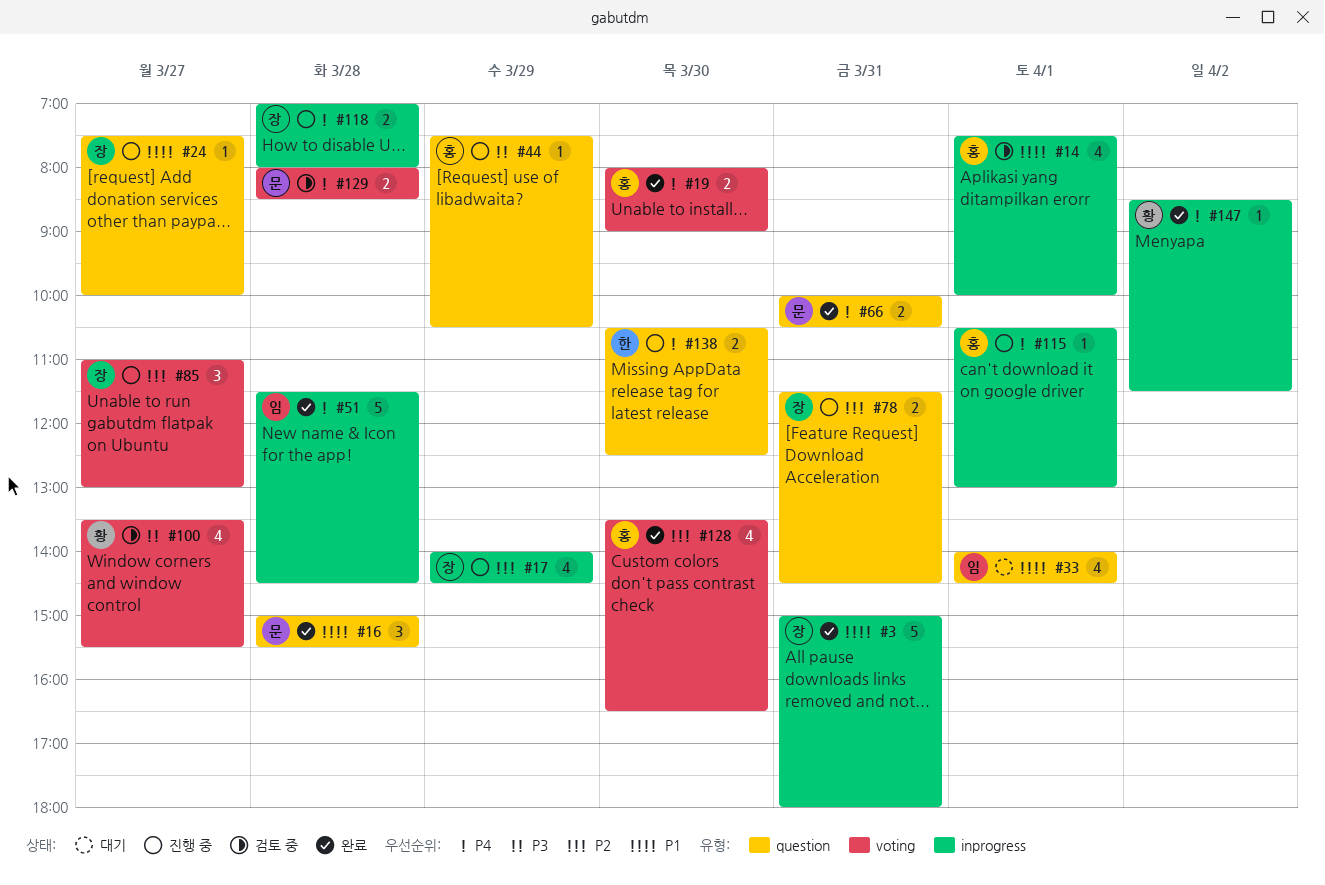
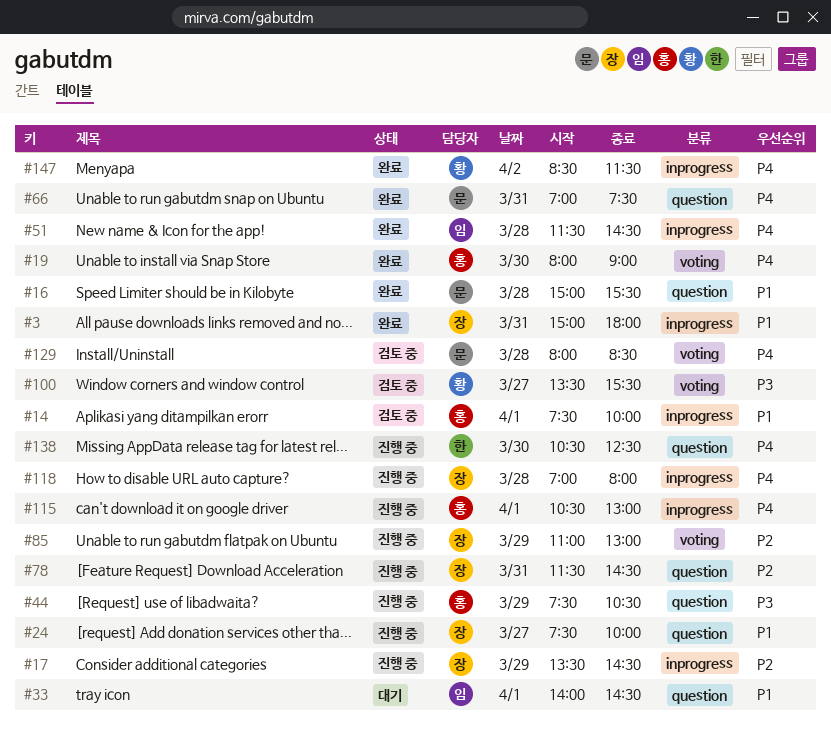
#17, begins: 14:00 -> 13:30
#66, begins: 10:00 -> 07:00
#66, ends: 10:30 -> 07:30
#85, day: Mar 27 -> Mar 29
#128: present -> none

